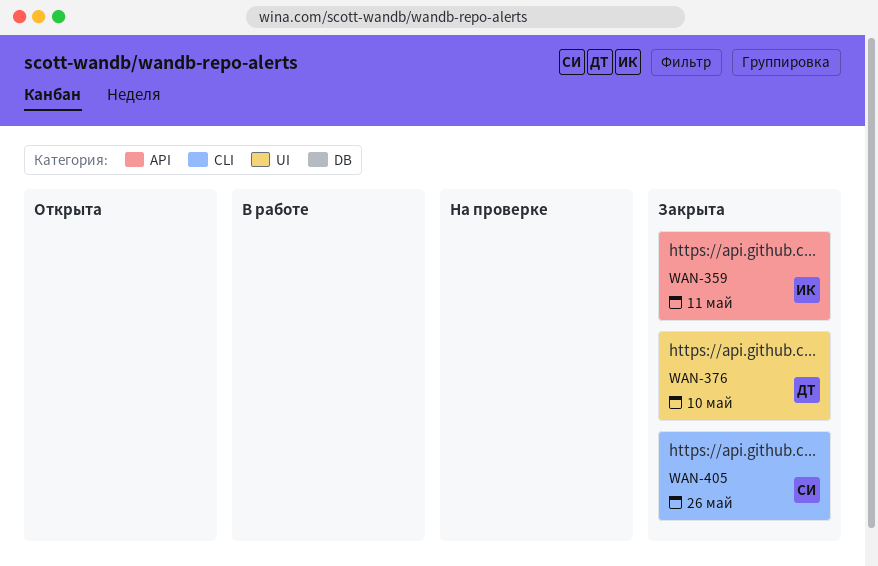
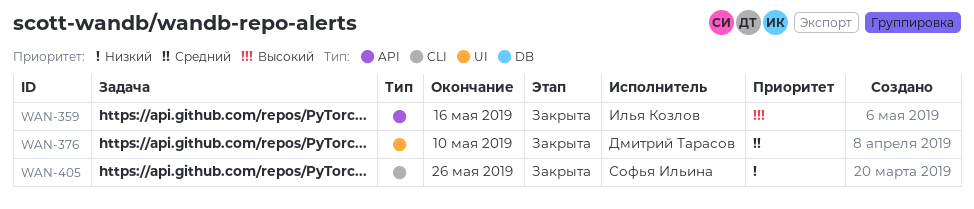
WAN-359, due: May 11 -> May 16

